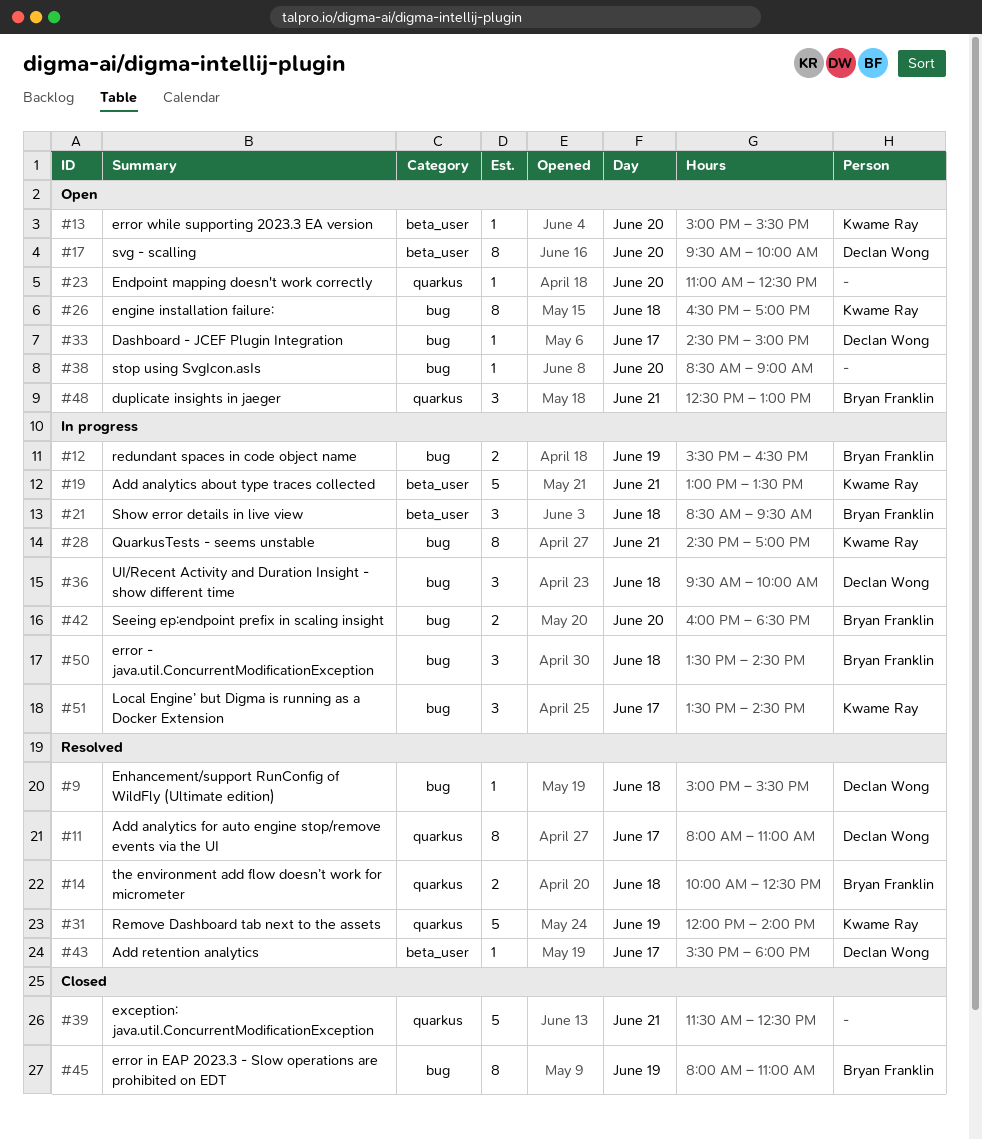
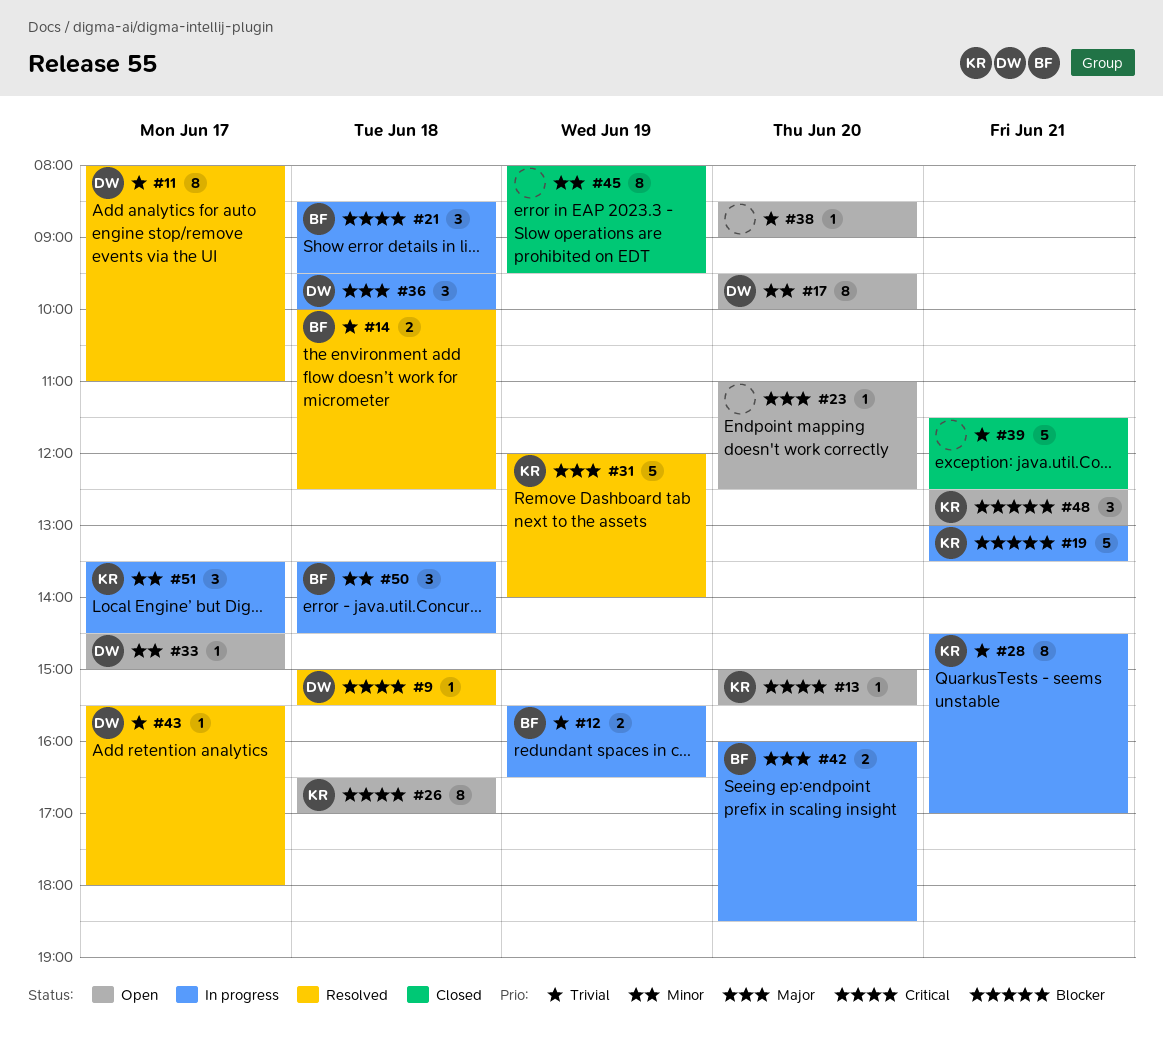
#45, owner: Bryan Franklin -> none
#45, ends: 11:00 -> 09:30
#48, owner: Bryan Franklin -> Kwame Ray

